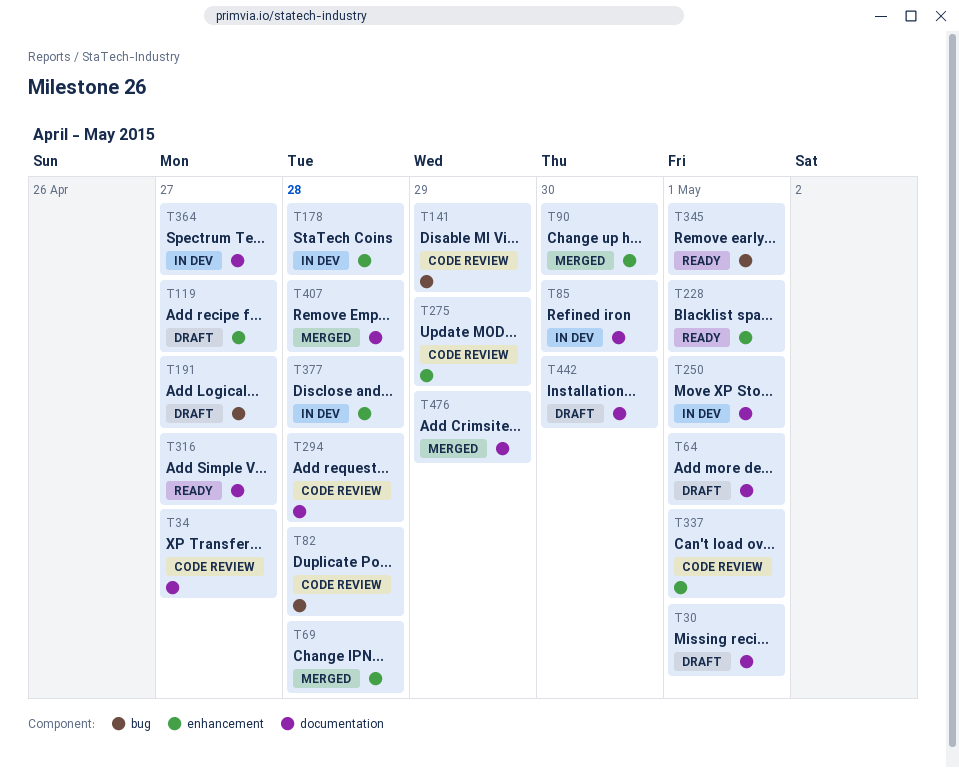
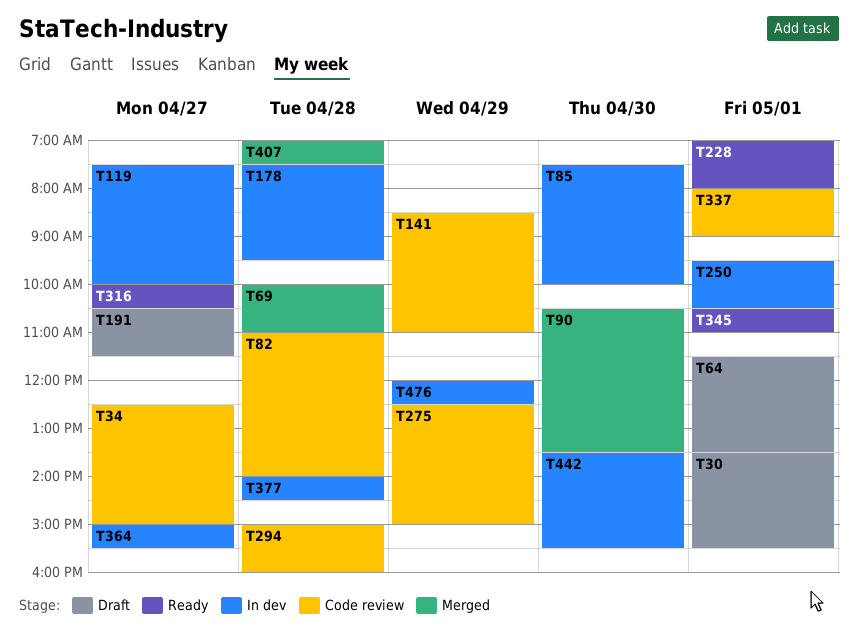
T119, status: Draft -> In dev
T442, status: Draft -> In dev
T476, status: Merged -> In dev

